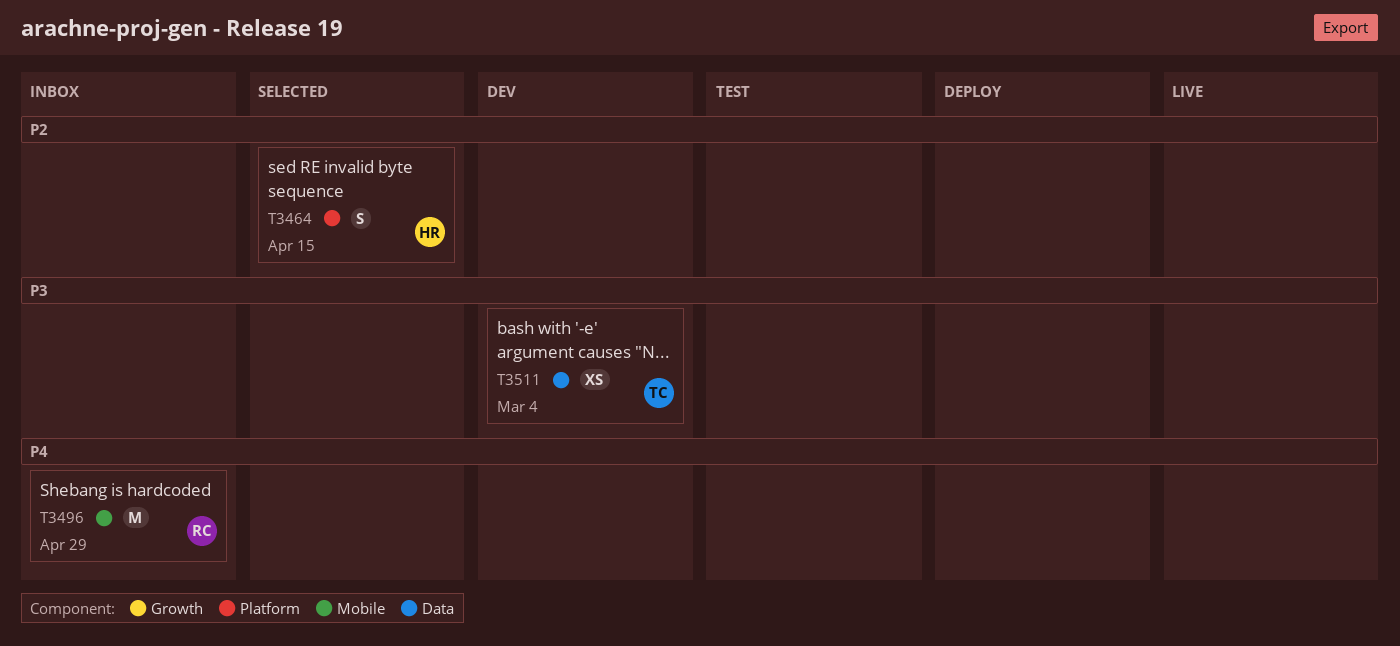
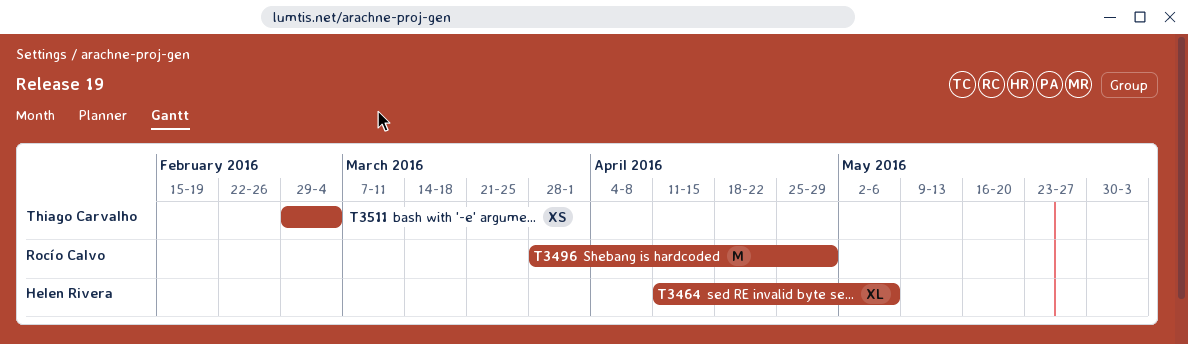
T3464, estimate: S -> XL
T3464, due: Apr 15 -> May 6

